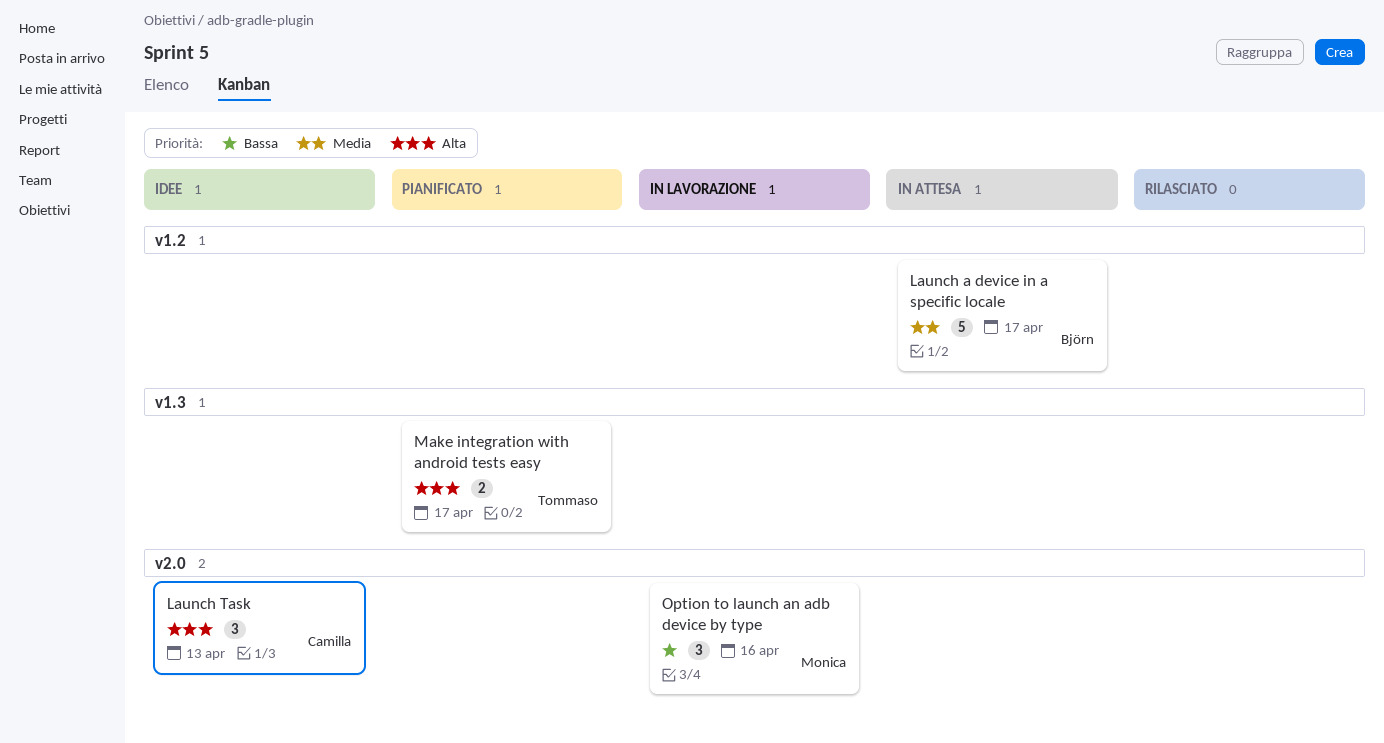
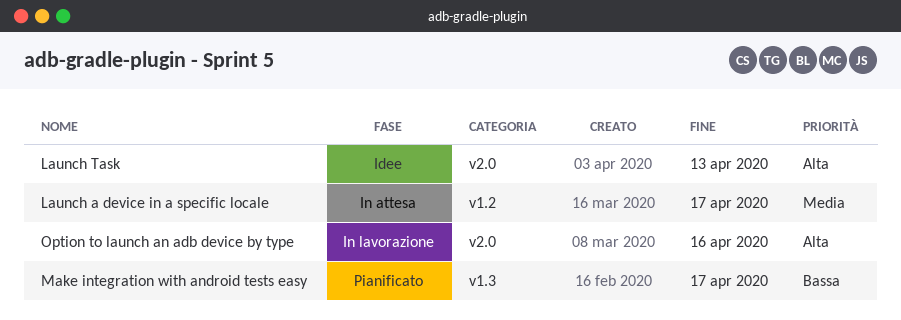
Make integration with android tests easy, priority: Alta -> Bassa
Option to launch an adb device by type, priority: Bassa -> Alta

